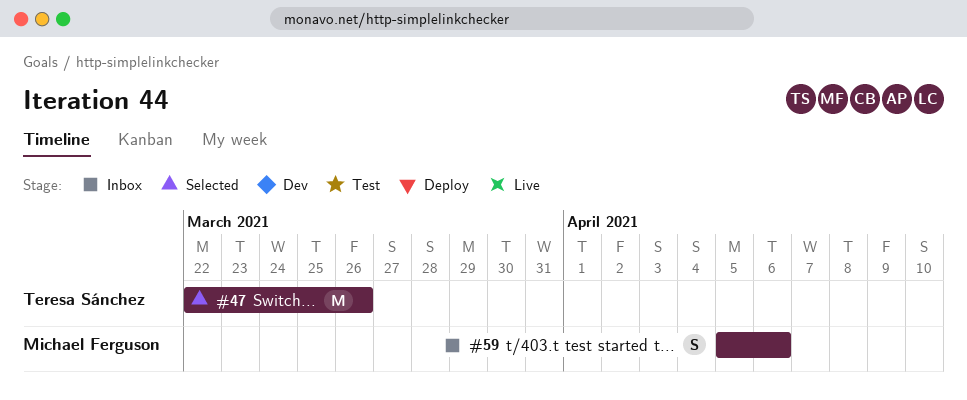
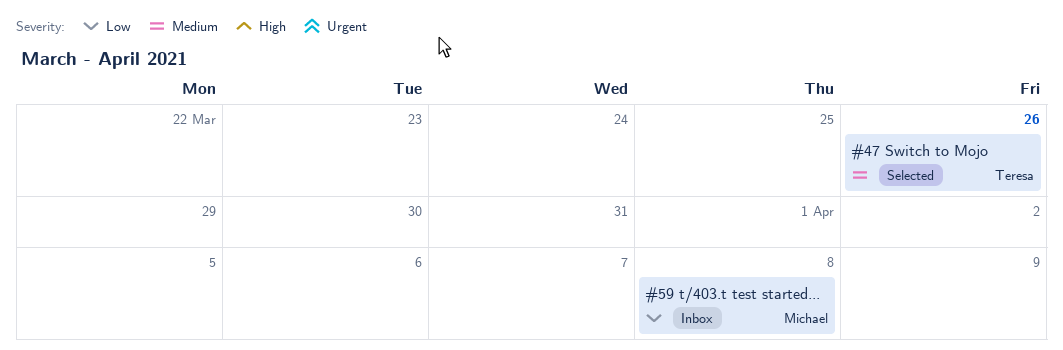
#59, due: Apr 6 -> Apr 8

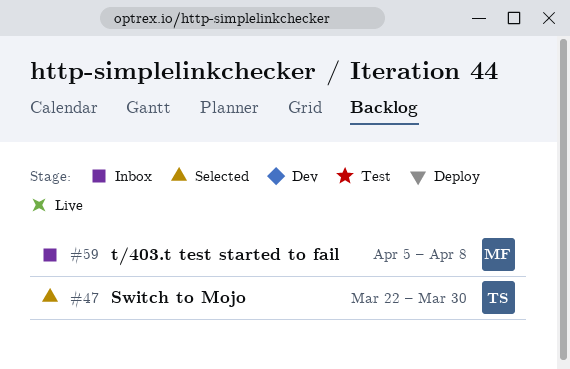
#47, due: Mar 26 -> Mar 30

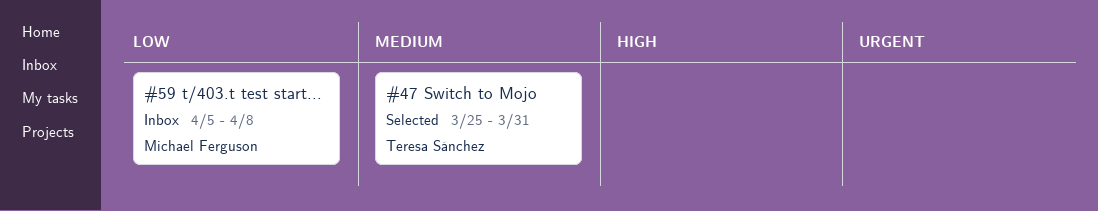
#47, start: Mar 22 -> Mar 25
#47, due: Mar 30 -> Mar 31

